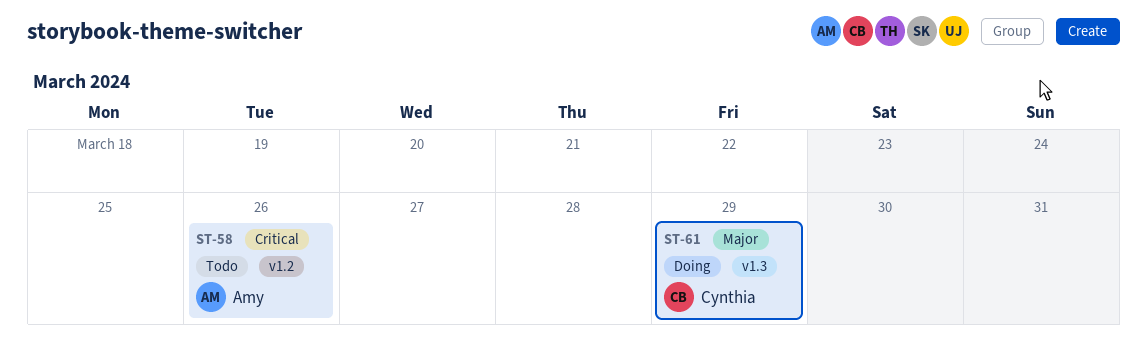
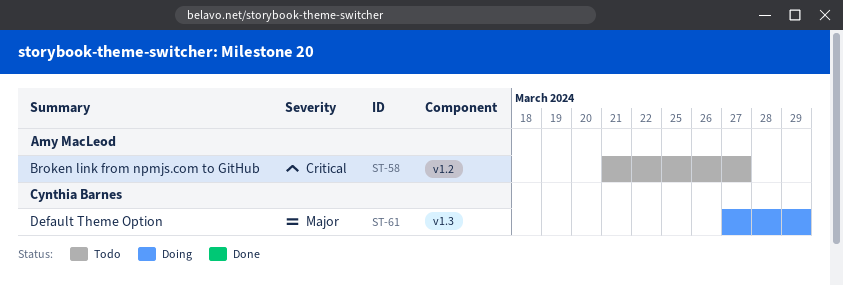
ST-58, due: Mar 26 -> Mar 27

